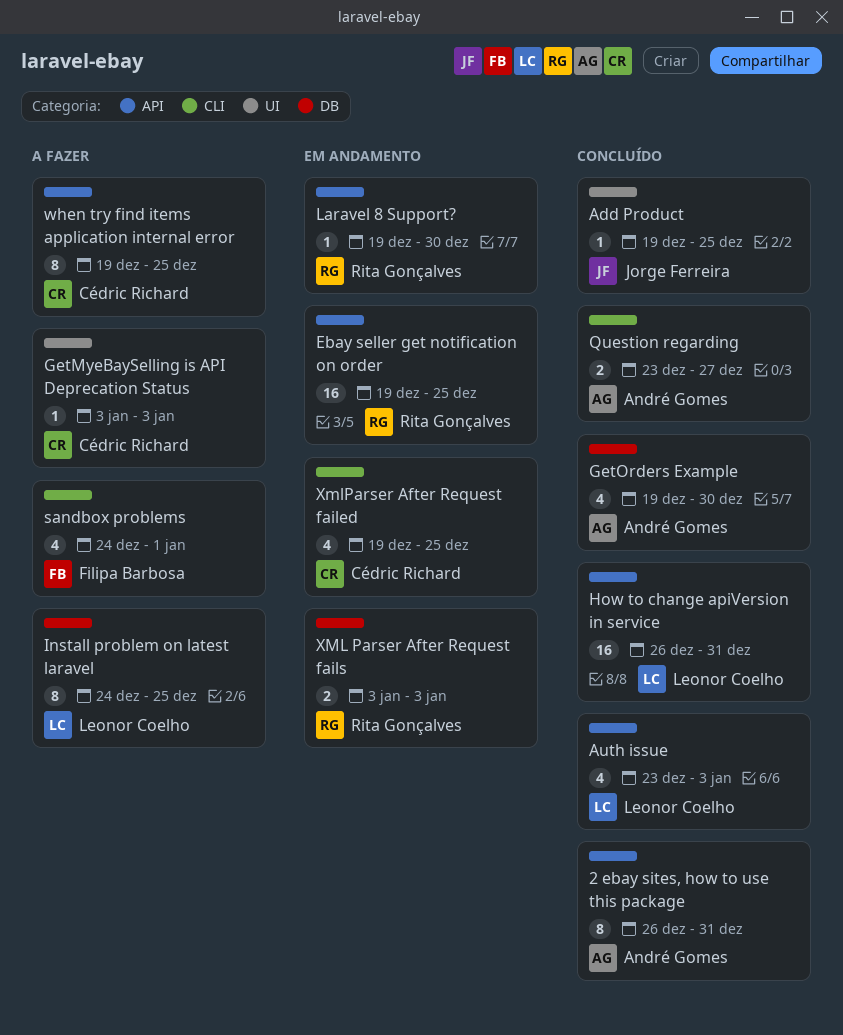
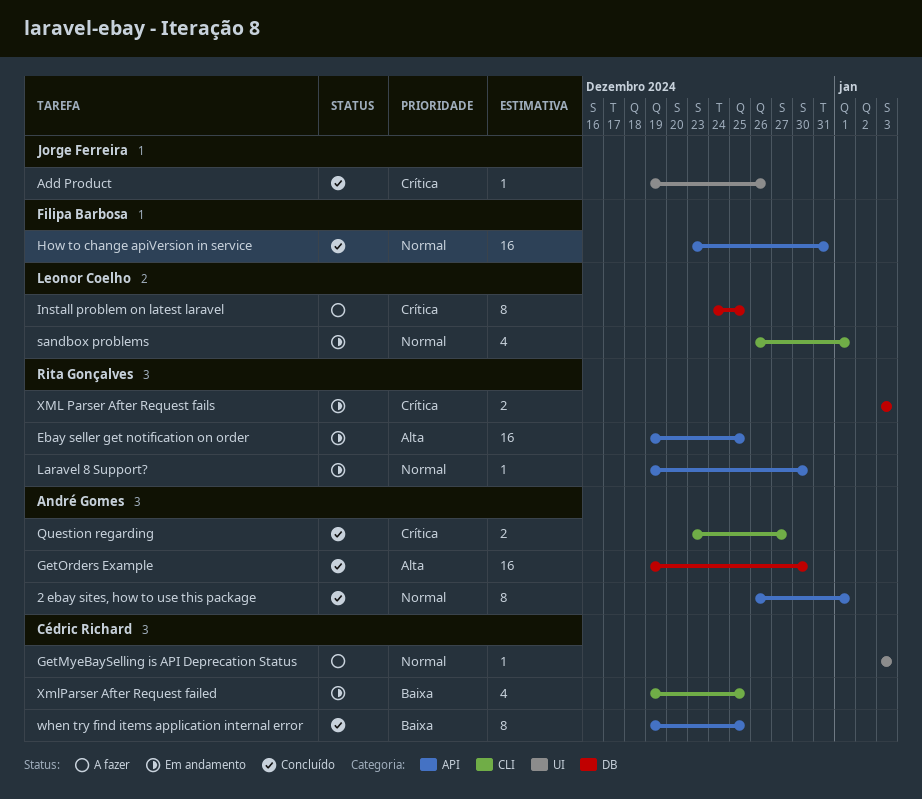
2 ebay sites, how to use this package, due: Dec 31 -> Jan 1
Add Product, due: Dec 25 -> Dec 26
Auth issue: present -> none
GetOrders Example, estimate: 4 -> 16
How to change apiVersion in service, owner: Leonor Coelho -> Filipa Barbosa
How to change apiVersion in service, start: Dec 26 -> Dec 23
sandbox problems, status: A fazer -> Em andamento
sandbox problems, owner: Filipa Barbosa -> Leonor Coelho
sandbox problems, start: Dec 24 -> Dec 26
when try find items application internal error, status: A fazer -> Concluído

